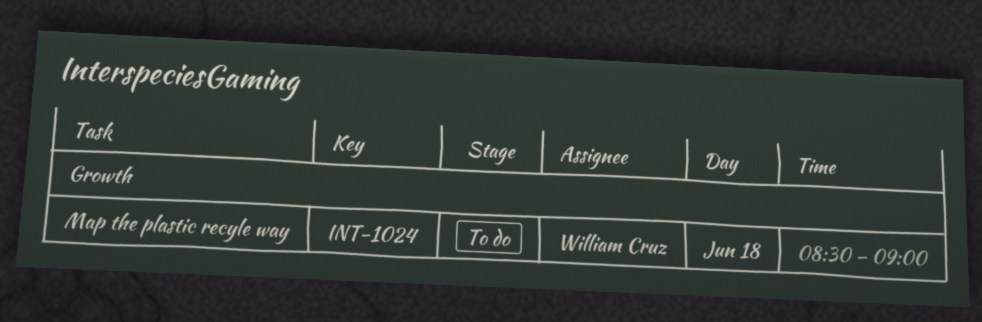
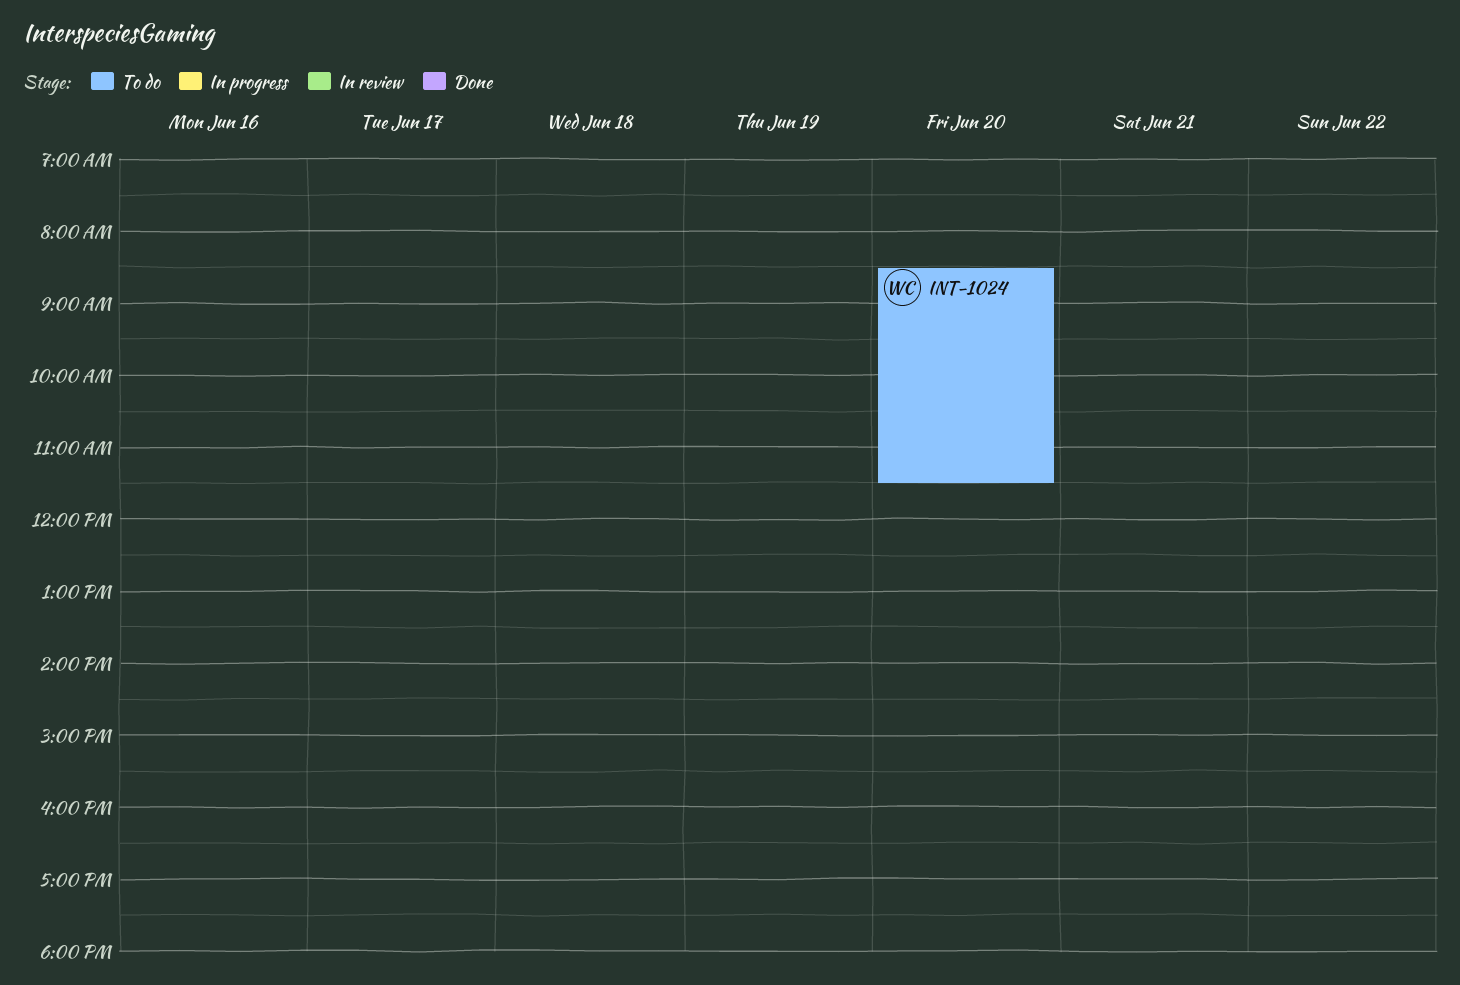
INT-1024, day: Jun 18 -> Jun 20
INT-1024, ends: 09:00 -> 11:30

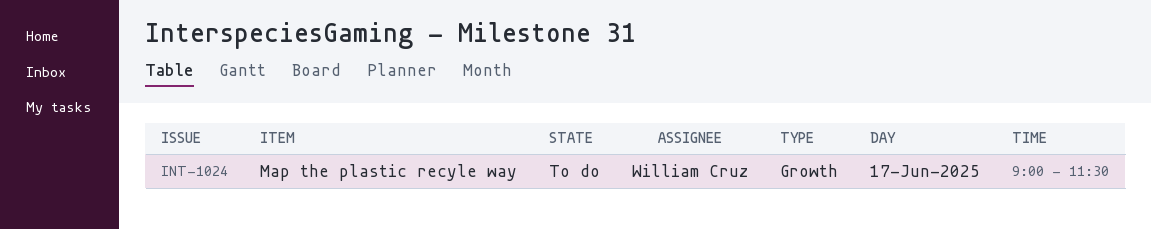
INT-1024, day: Jun 20 -> Jun 17
INT-1024, begins: 08:30 -> 09:00

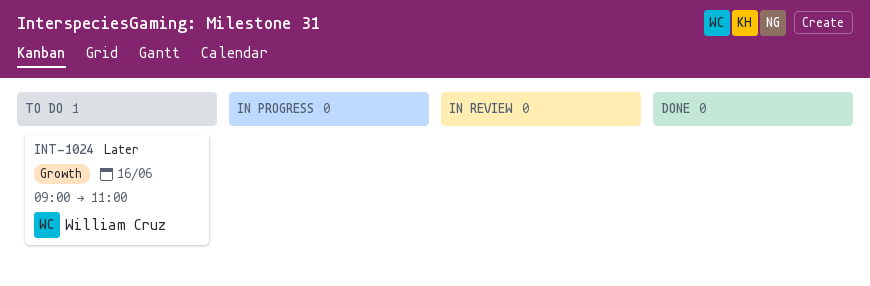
INT-1024, day: Jun 17 -> Jun 16
INT-1024, ends: 11:30 -> 11:00

